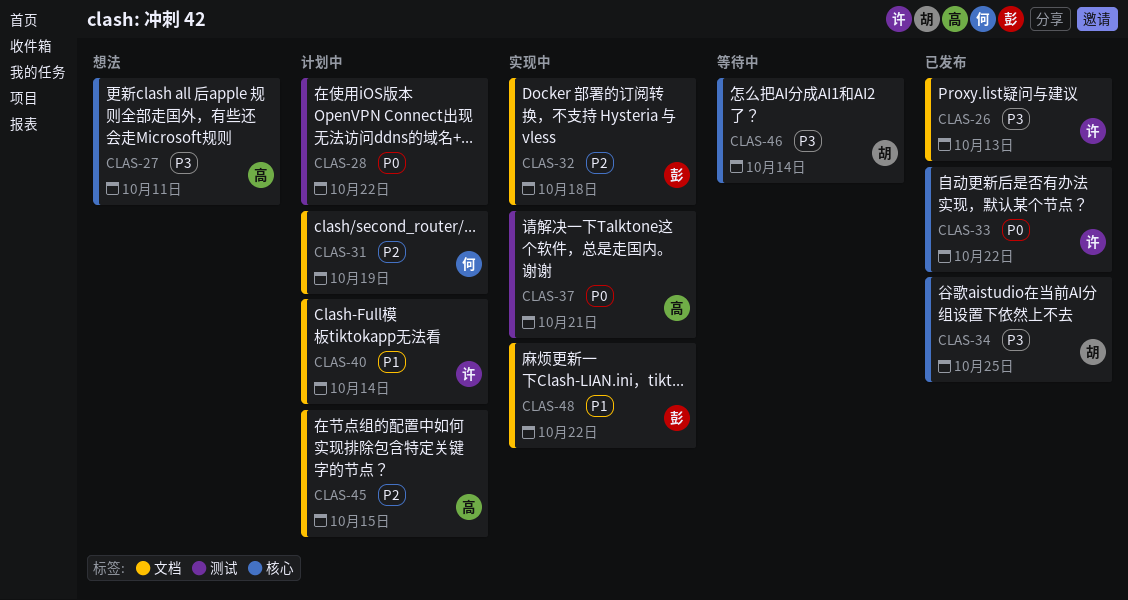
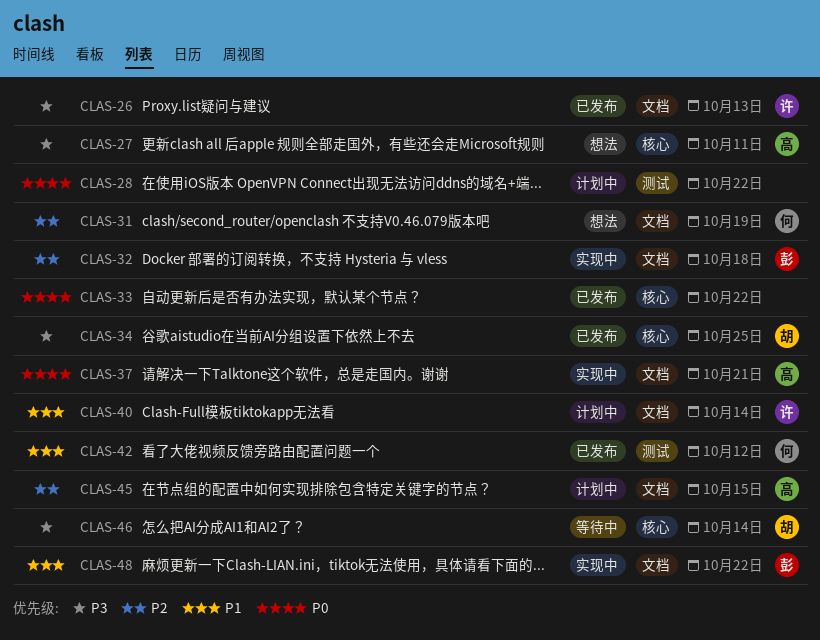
CLAS-31, status: 计划中 -> 想法
CLAS-33, owner: 许 -> none
CLAS-37, label: 测试 -> 文档
CLAS-42: none -> present

